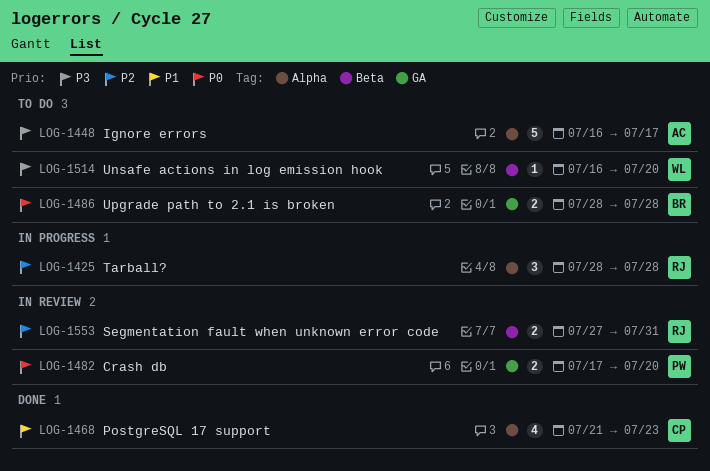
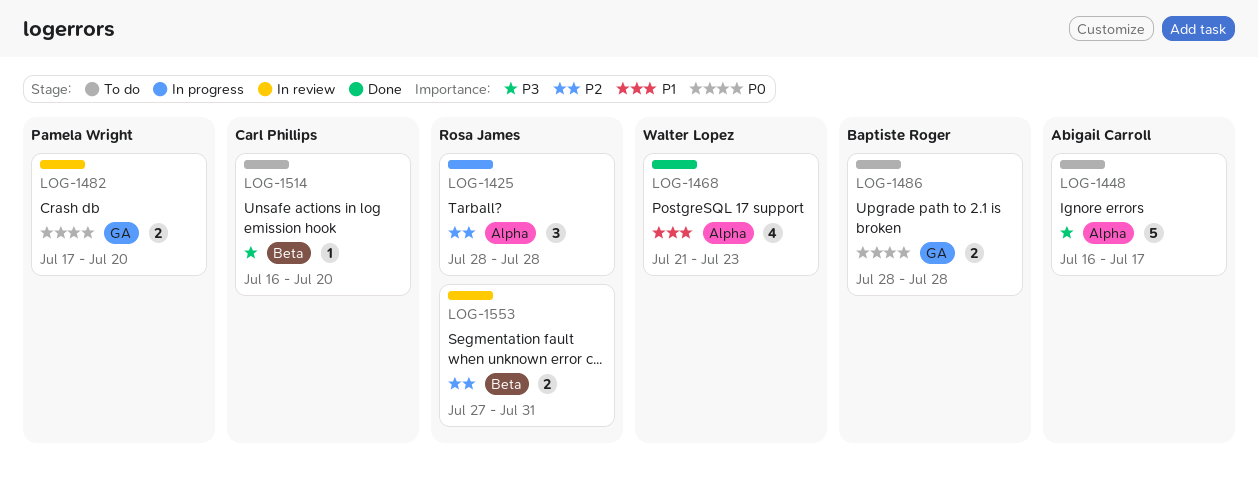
LOG-1468, owner: Carl Phillips -> Walter Lopez
LOG-1514, owner: Walter Lopez -> Carl Phillips

